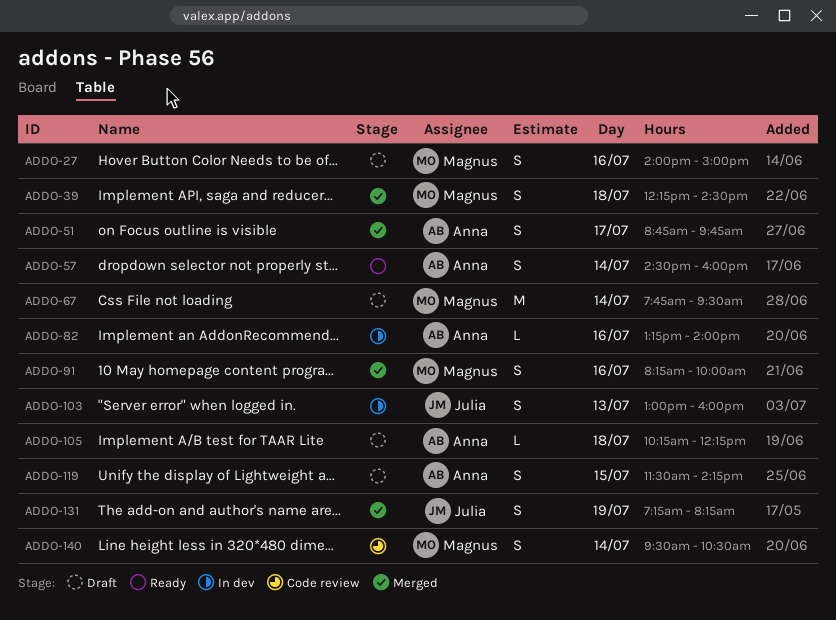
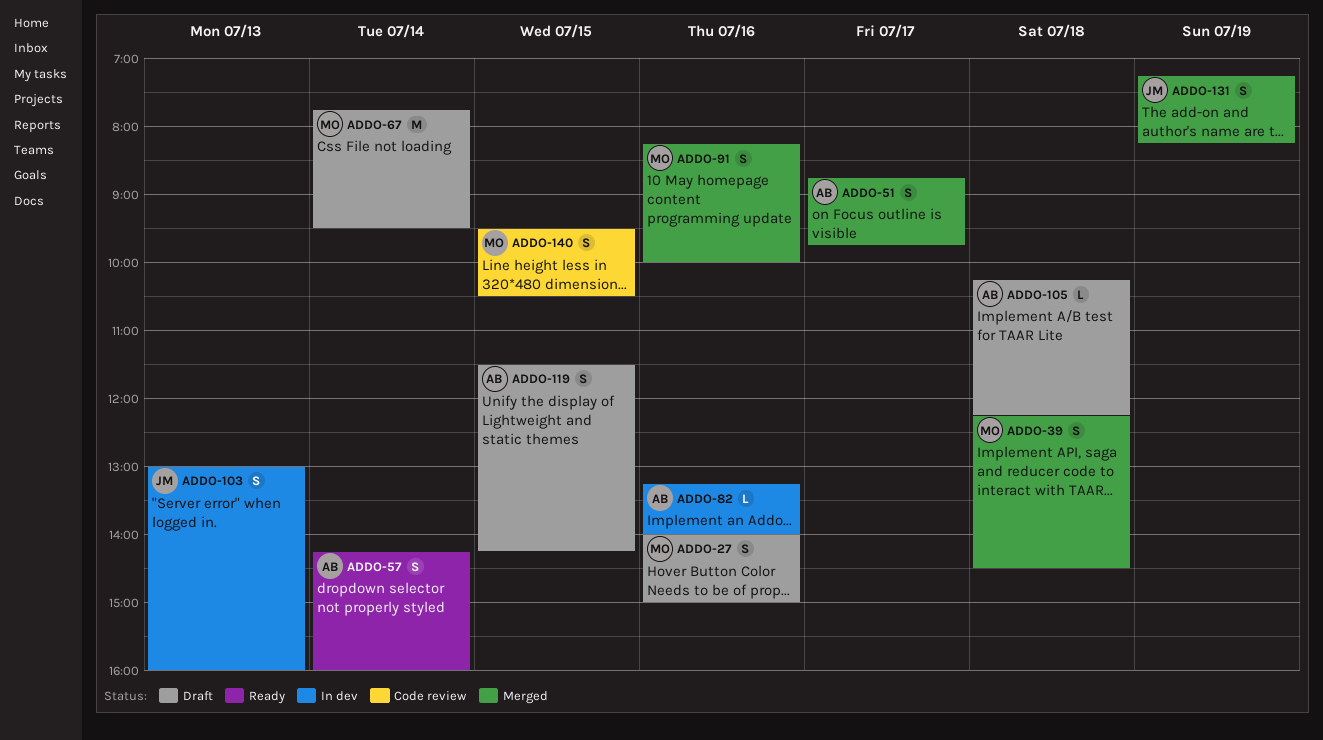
ADDO-57, begins: 14:30 -> 14:15
ADDO-140, day: Jul 14 -> Jul 15

